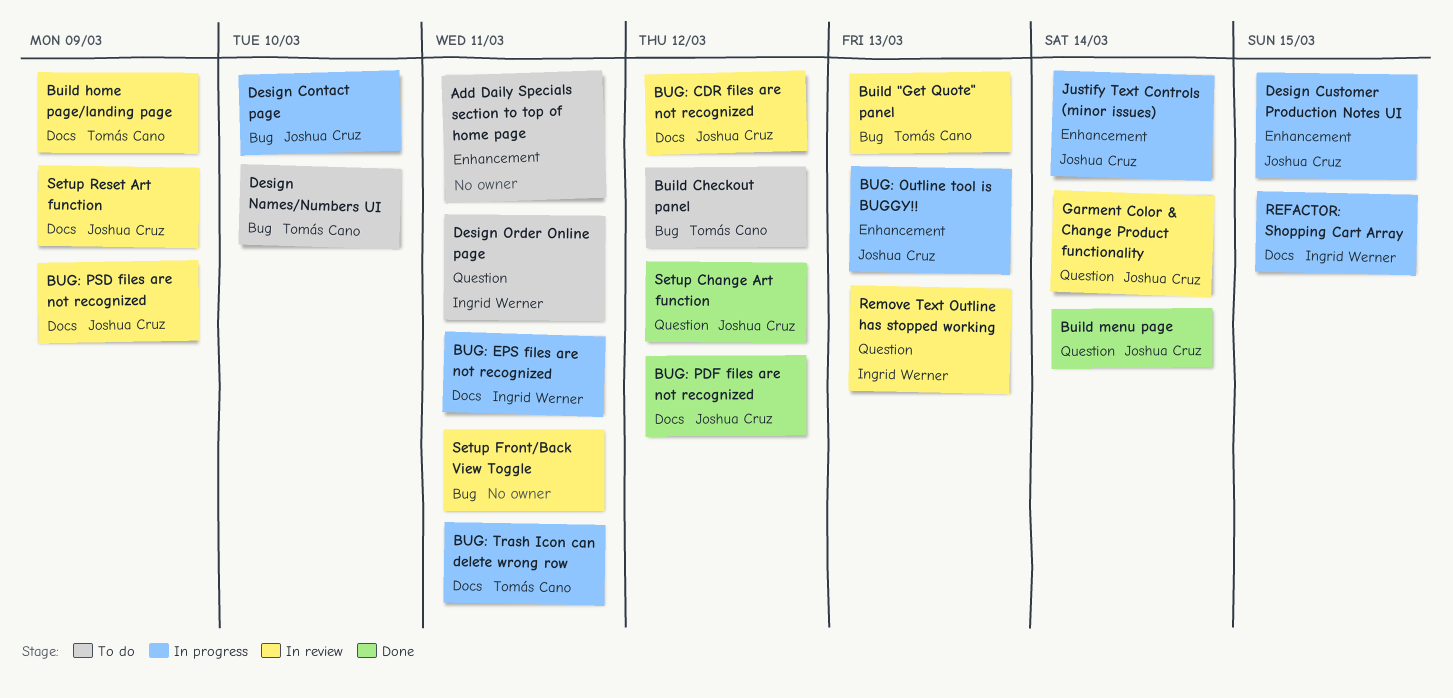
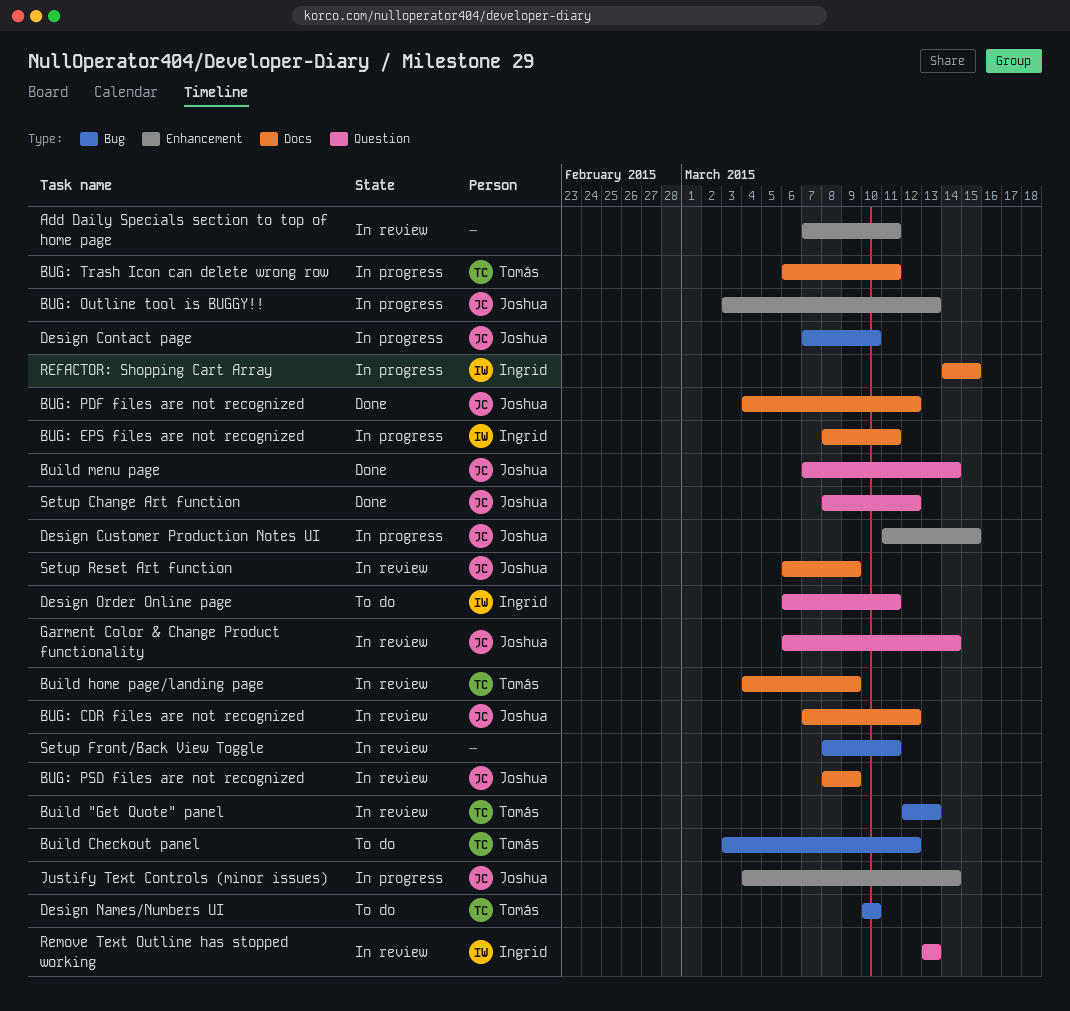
Add Daily Specials section to top of home page, status: To do -> In review

